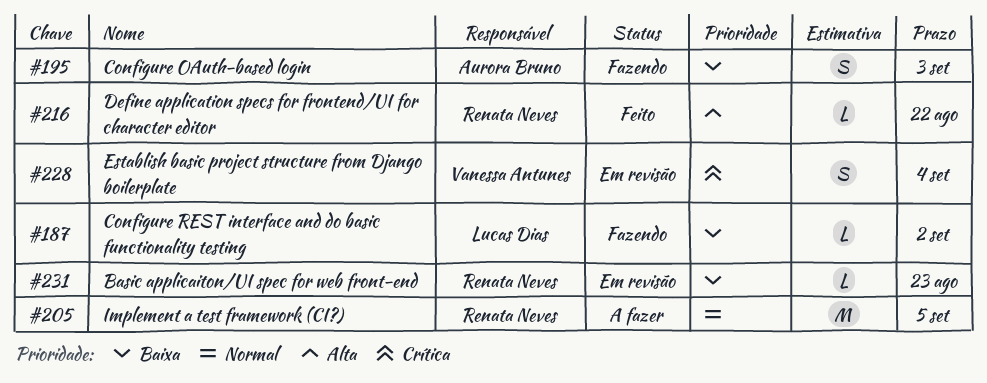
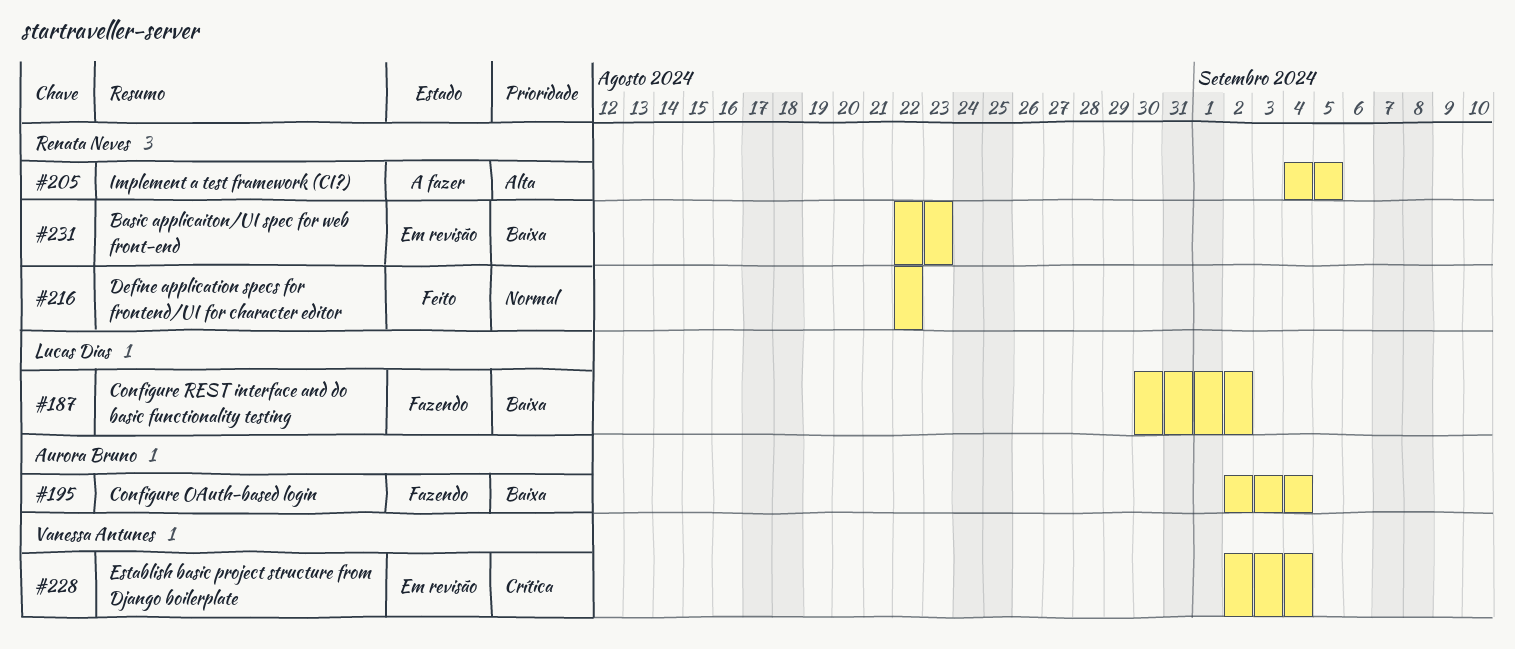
#195, due: Sep 3 -> Sep 4
#205, priority: Normal -> Alta
#216, priority: Alta -> Normal

